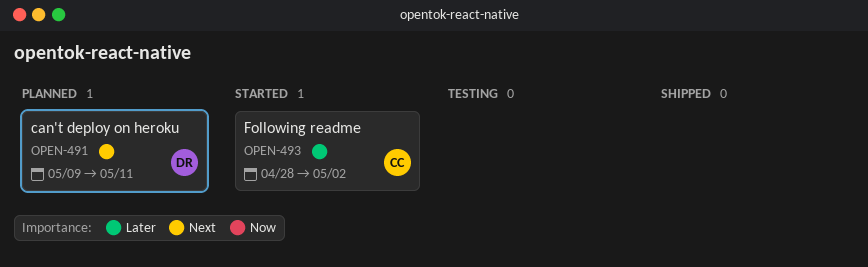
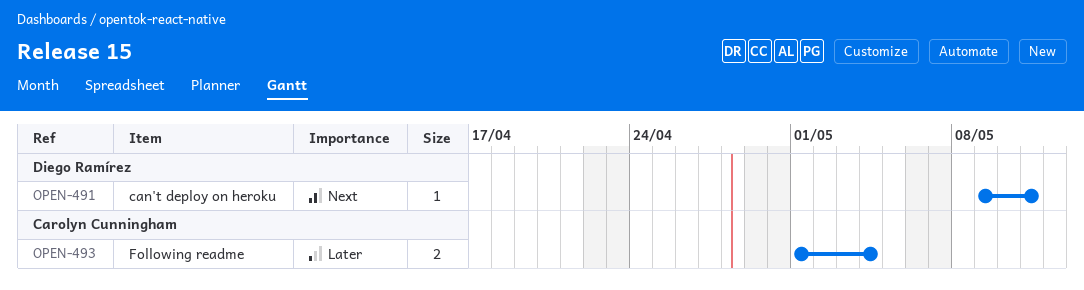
OPEN-493, start: Apr 28 -> May 1
OPEN-493, due: May 2 -> May 4

